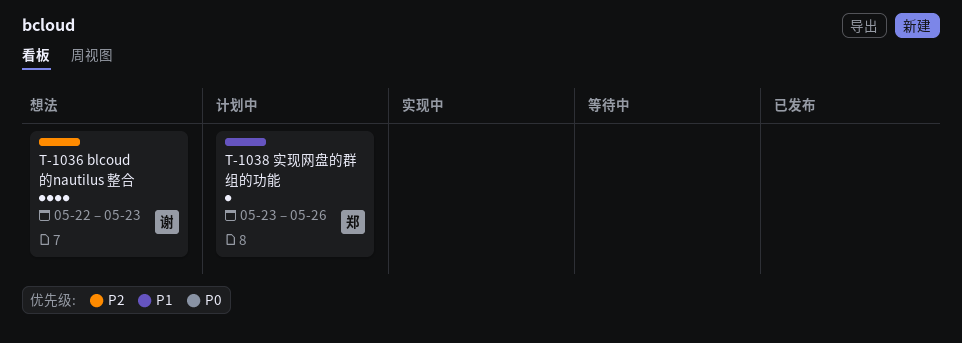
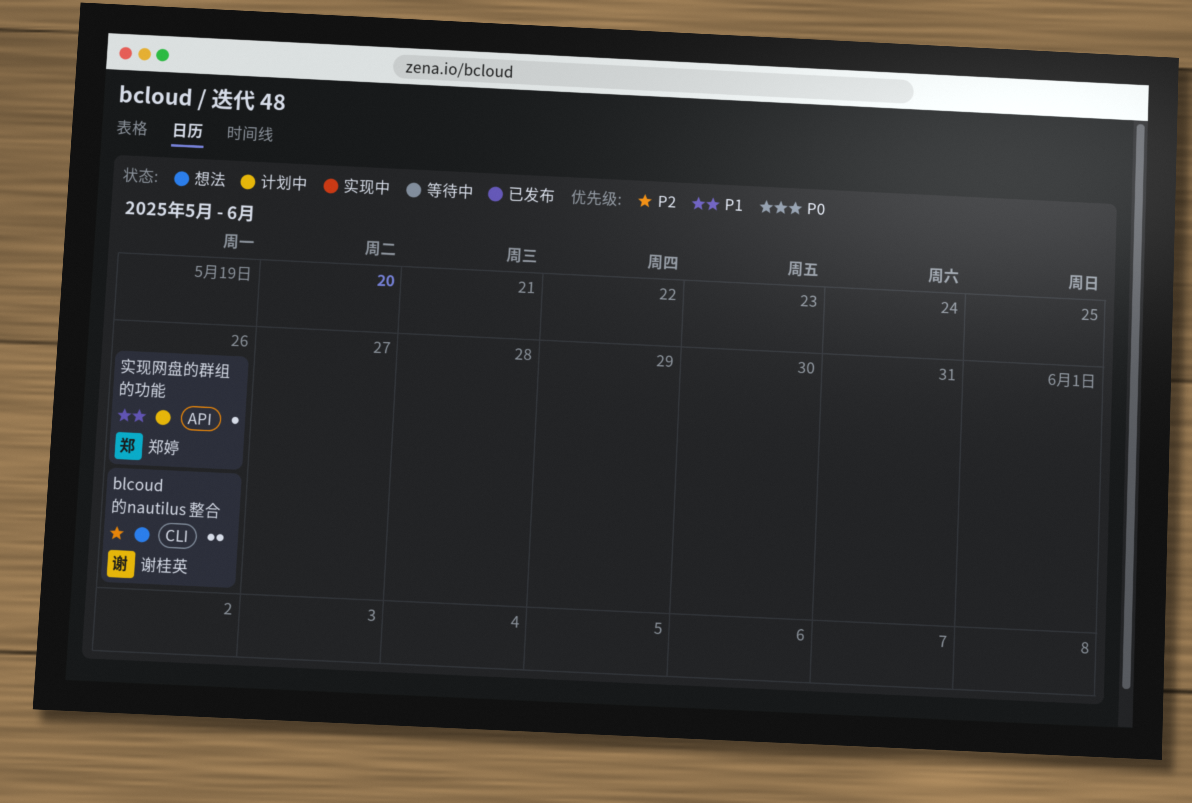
blcoud 的nautilus 整合, estimate: 4 -> 2
blcoud 的nautilus 整合, due: May 23 -> May 26

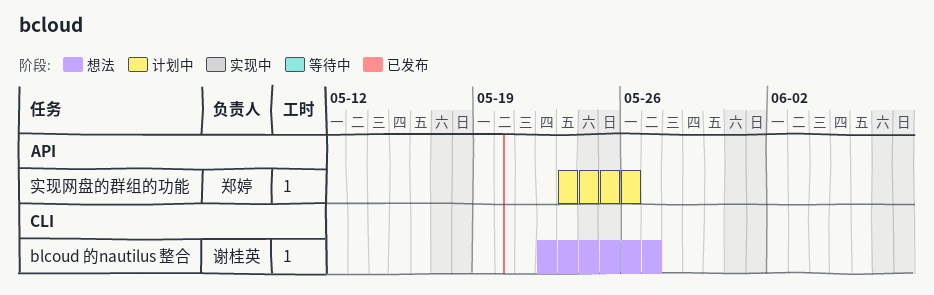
blcoud 的nautilus 整合, estimate: 2 -> 1
blcoud 的nautilus 整合, due: May 26 -> May 27

